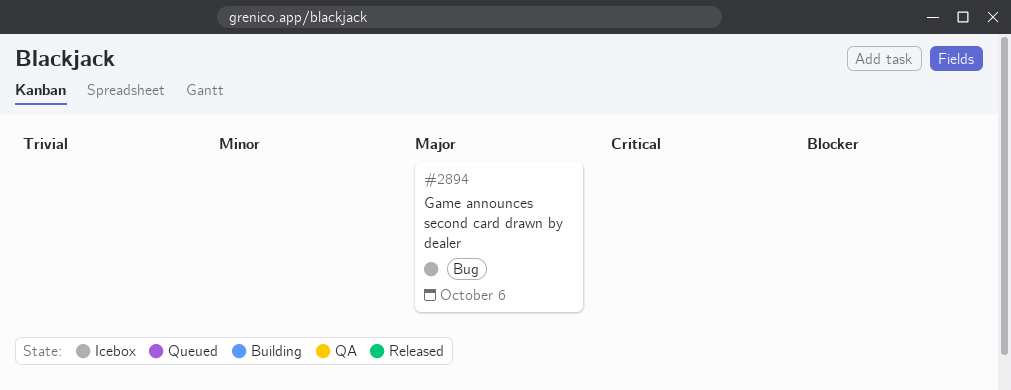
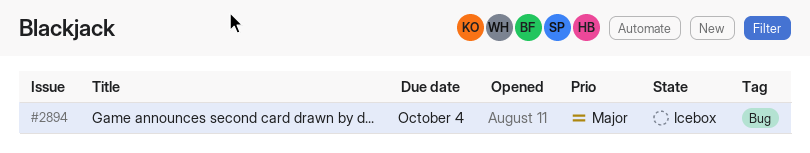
#2894, due: Oct 6 -> Oct 4

